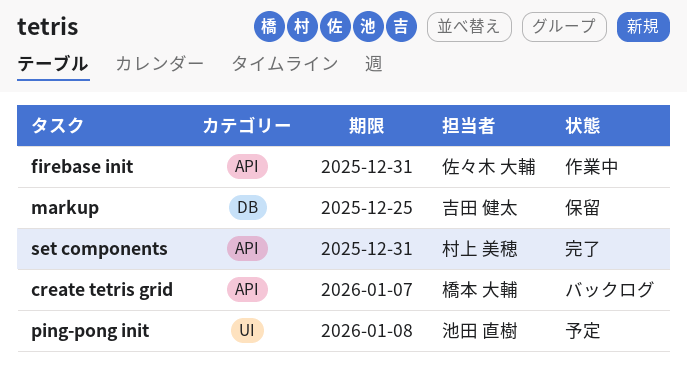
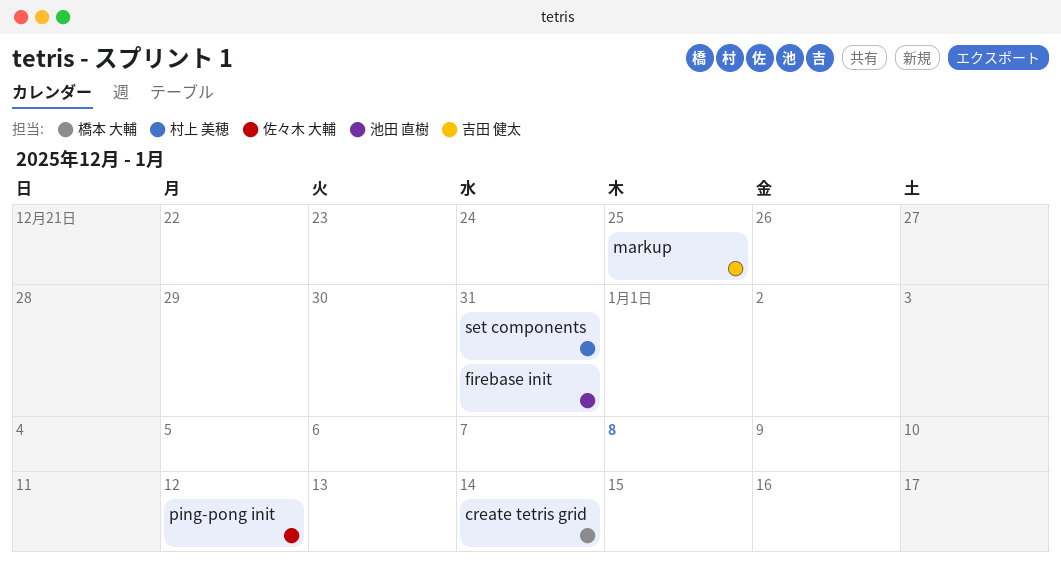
create tetris grid, due: Jan 7 -> Jan 14
firebase init, owner: 佐々木 大輔 -> 池田 直樹
ping-pong init, owner: 池田 直樹 -> 佐々木 大輔
ping-pong init, due: Jan 8 -> Jan 12

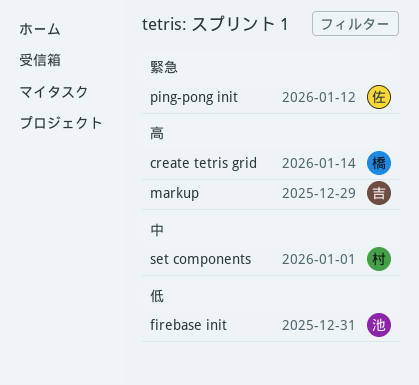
markup, due: Dec 25 -> Dec 29
set components, due: Dec 31 -> Jan 1

